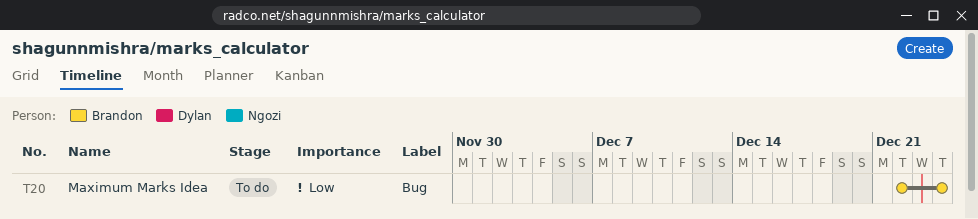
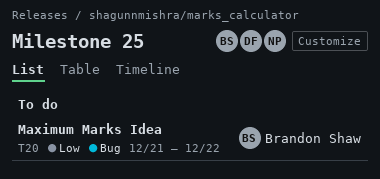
T20, start: Dec 22 -> Dec 21
T20, due: Dec 24 -> Dec 22

